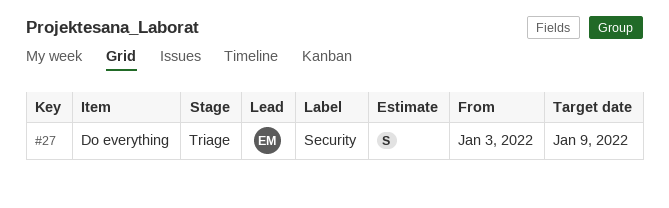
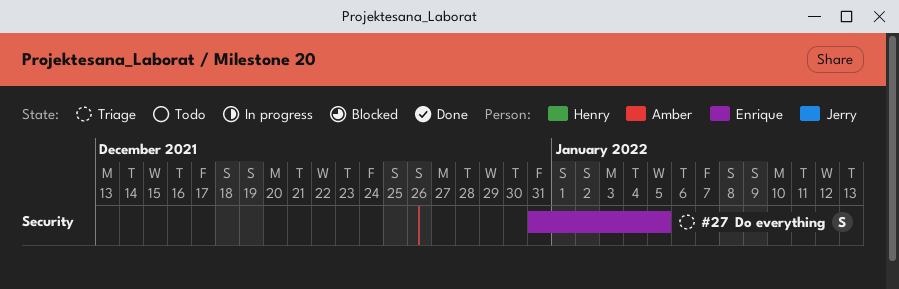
#27, start: Jan 3 -> Dec 31
#27, due: Jan 9 -> Jan 5

